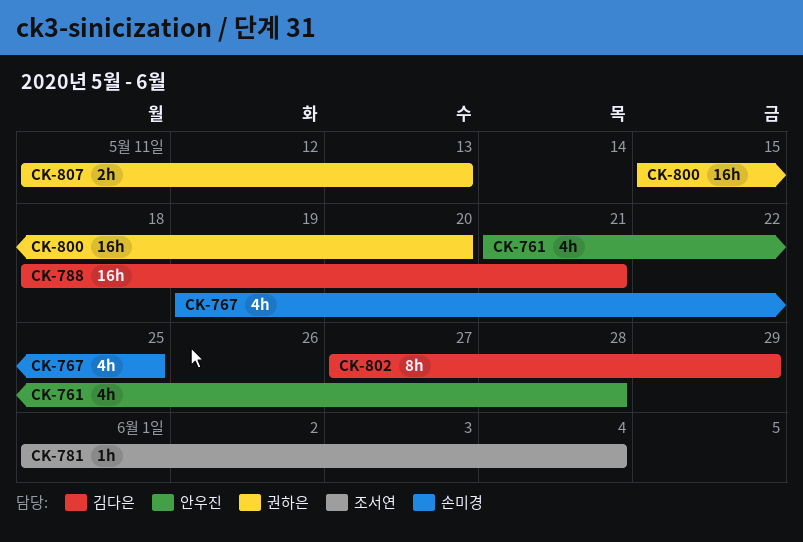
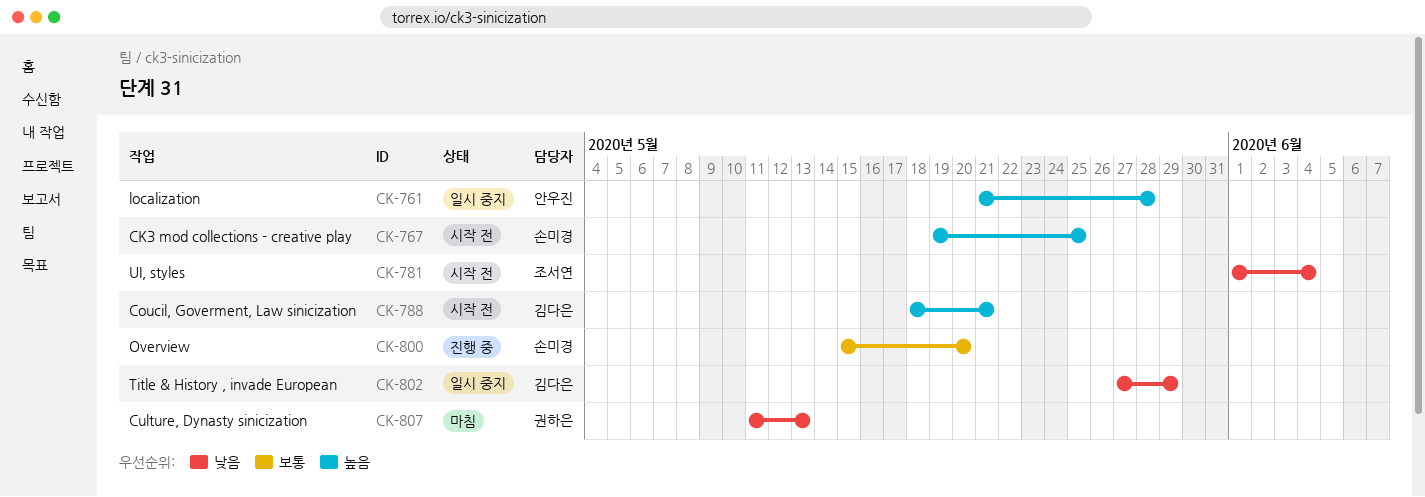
CK-800, owner: 권하은 -> 손미경

